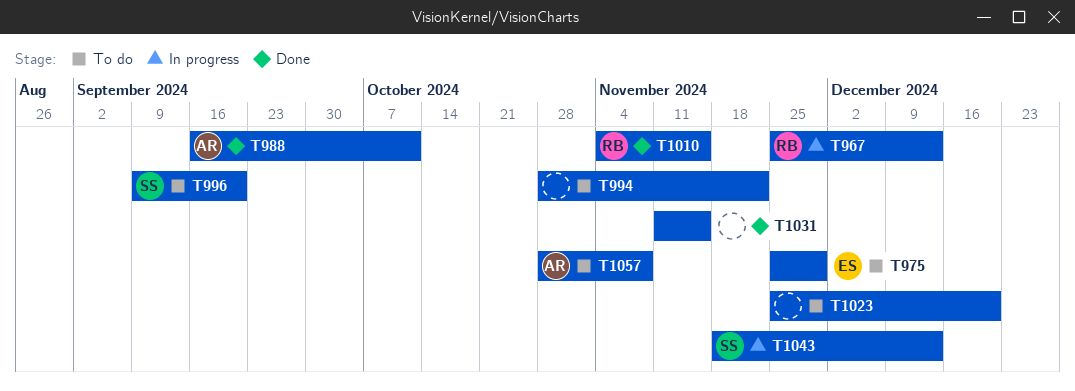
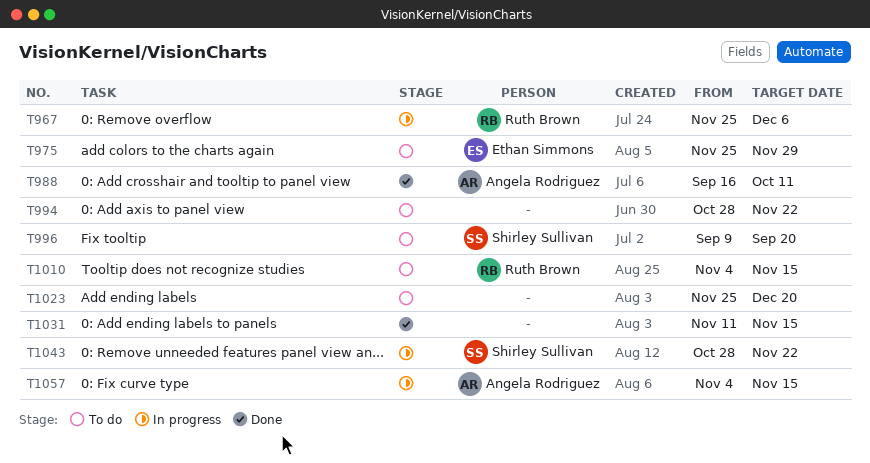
T967, due: Dec 13 -> Dec 6
T1010, status: Done -> To do
T1043, start: Nov 18 -> Oct 28
T1043, due: Dec 13 -> Nov 22
T1057, status: To do -> In progress
T1057, start: Oct 28 -> Nov 4
T1057, due: Nov 8 -> Nov 15

